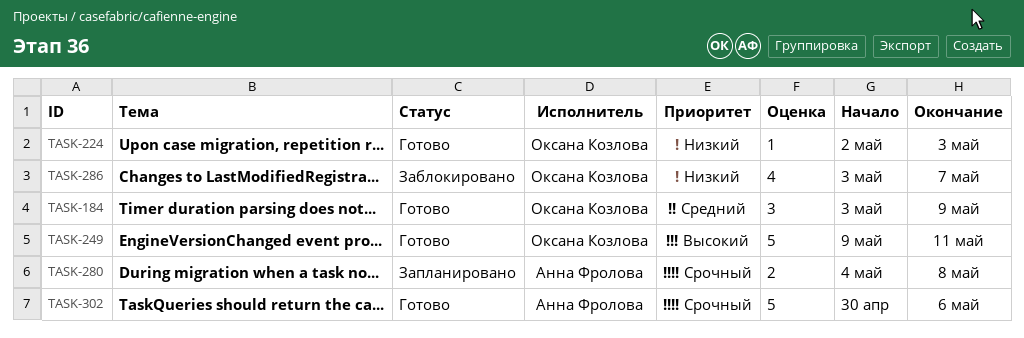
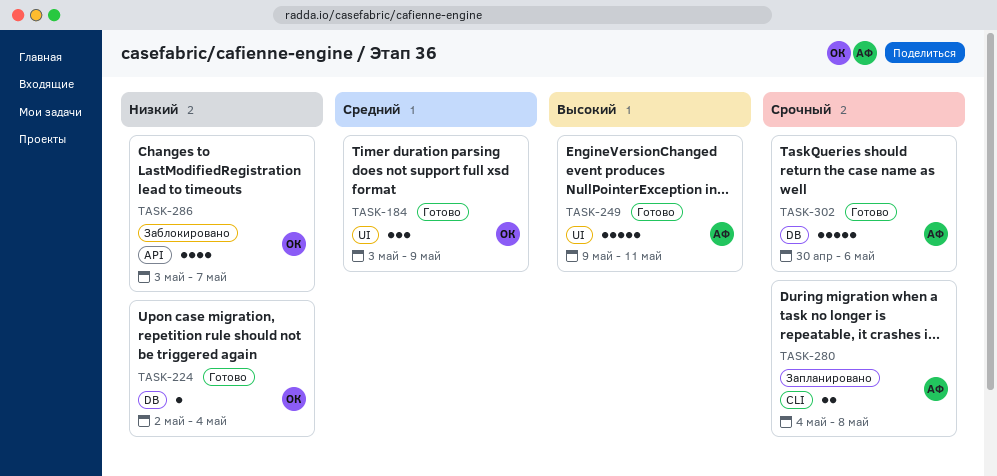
TASK-224, due: May 3 -> May 4
TASK-249, owner: Оксана Козлова -> Анна Фролова

